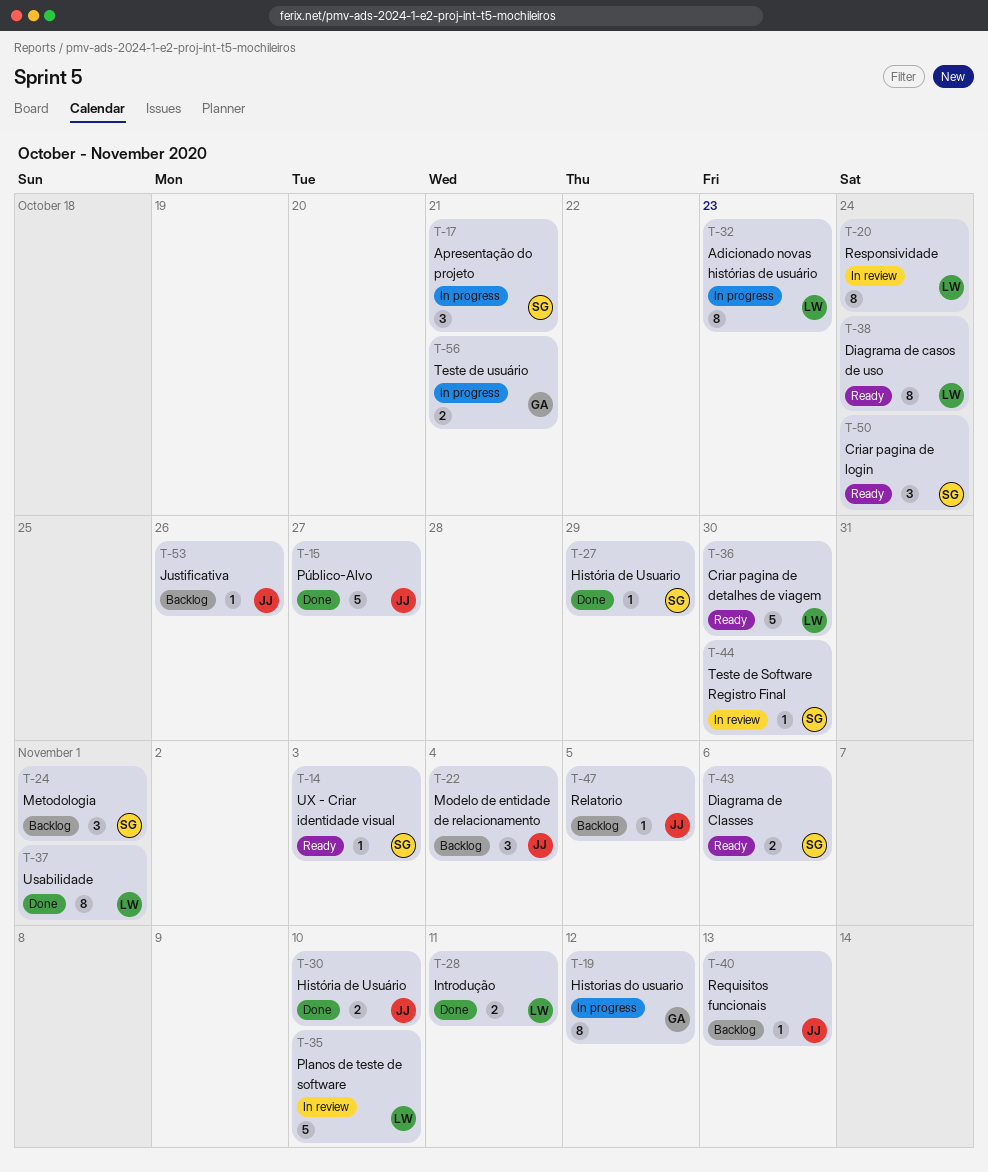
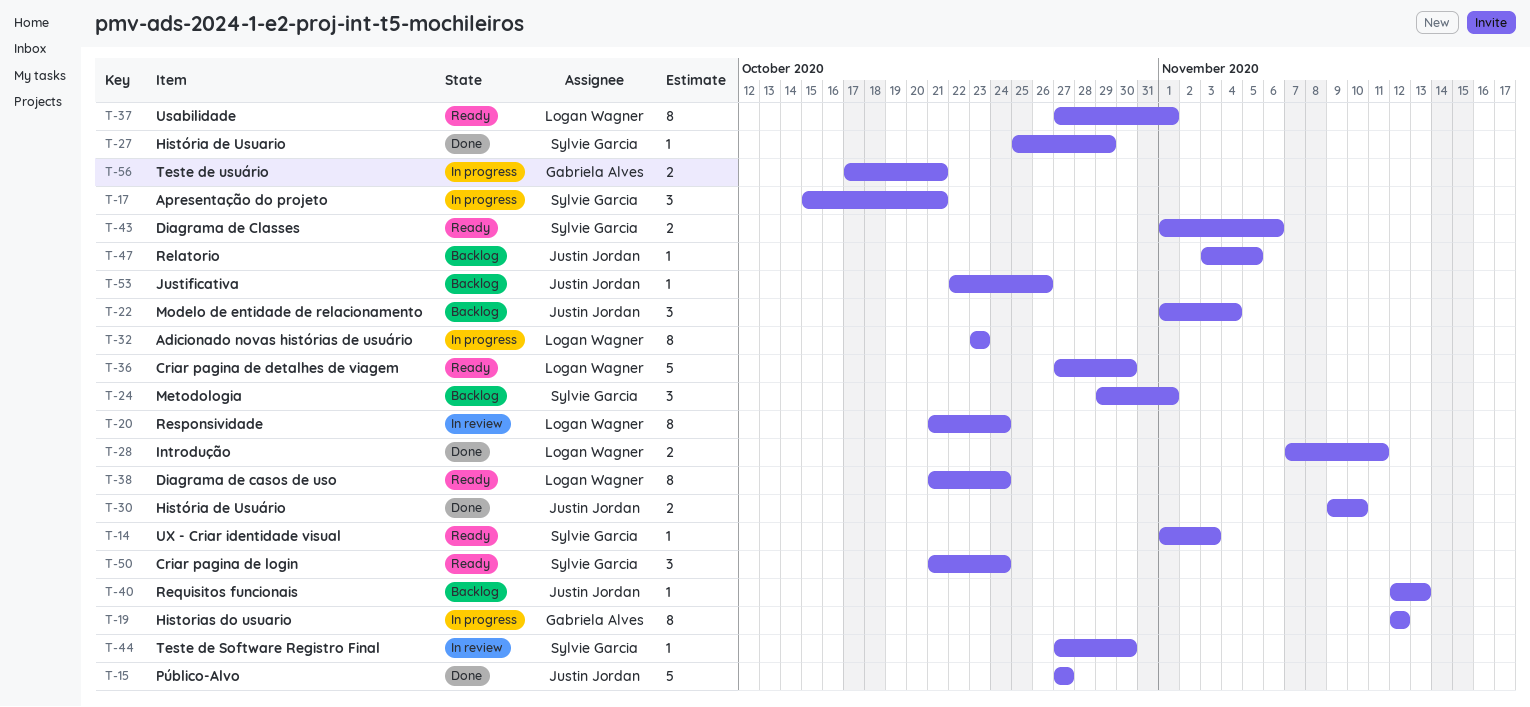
T-35: present -> none
T-37, status: Done -> Ready

